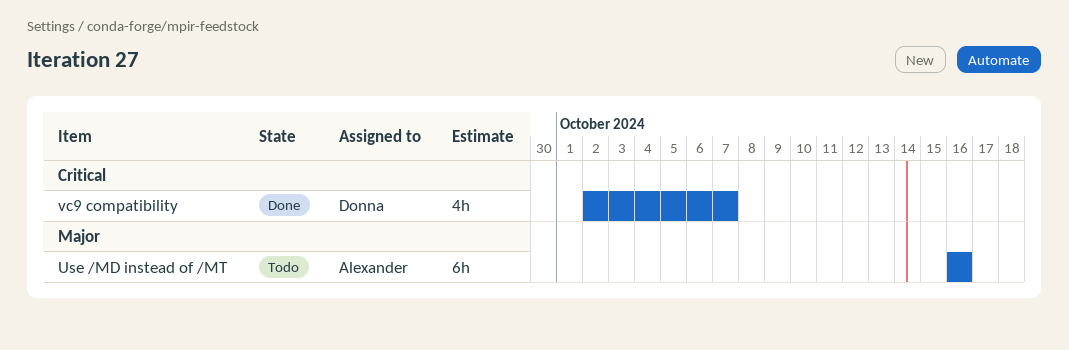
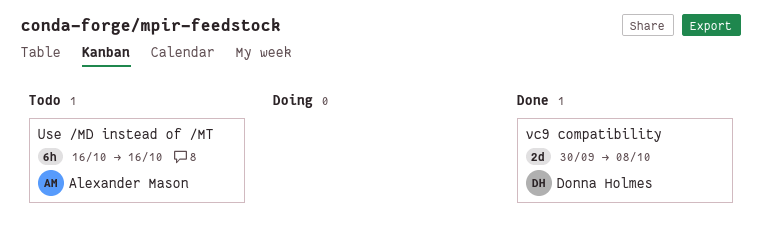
vc9 compatibility, estimate: 4h -> 2d
vc9 compatibility, start: Oct 2 -> Sep 30
vc9 compatibility, due: Oct 7 -> Oct 8

